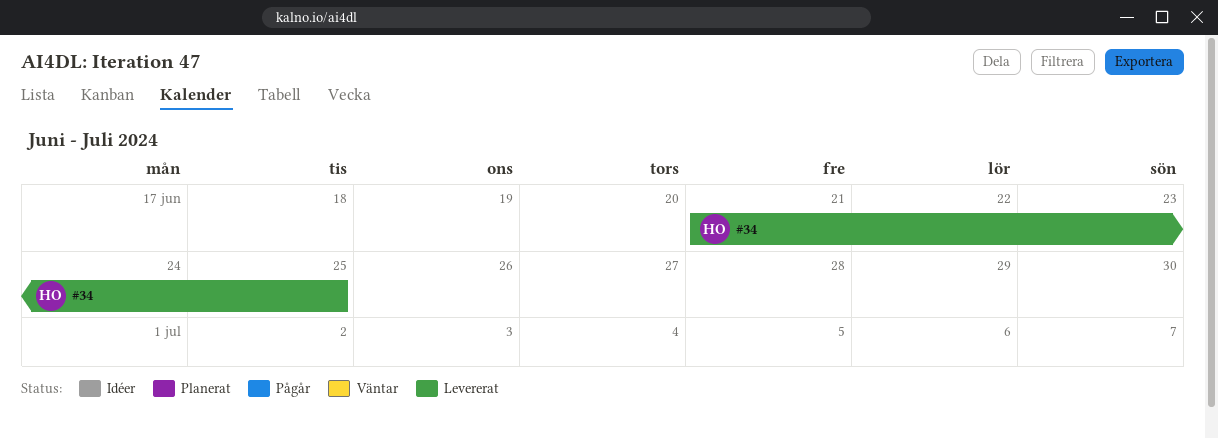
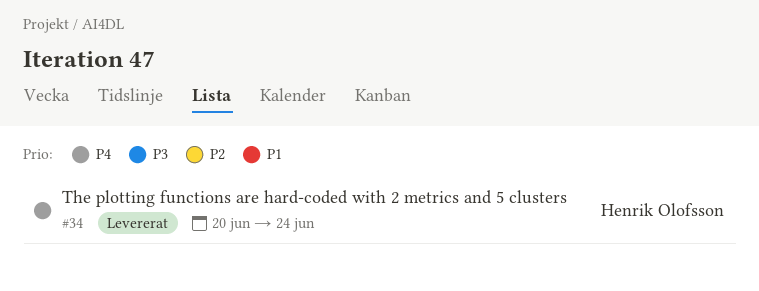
#34, start: Jun 21 -> Jun 20
#34, due: Jun 25 -> Jun 24

